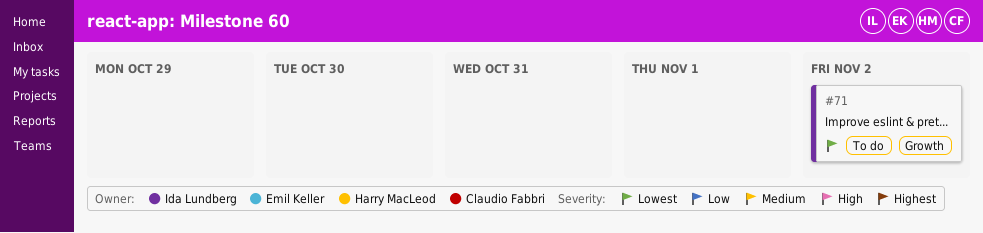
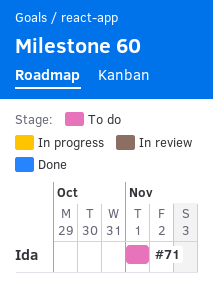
#71, due: Nov 2 -> Nov 1

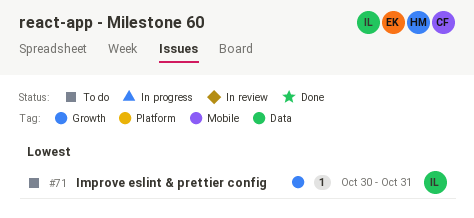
#71, start: Nov 1 -> Oct 30
#71, due: Nov 1 -> Oct 31

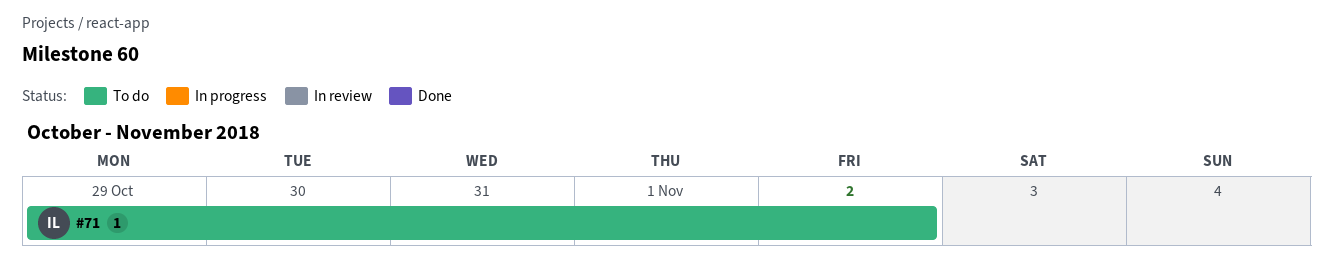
#71, start: Oct 30 -> Oct 29
#71, due: Oct 31 -> Nov 2

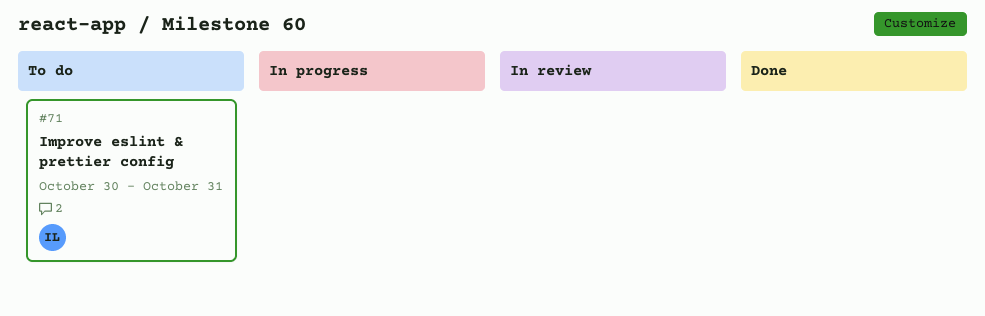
#71, start: Oct 29 -> Oct 30
#71, due: Nov 2 -> Oct 31

